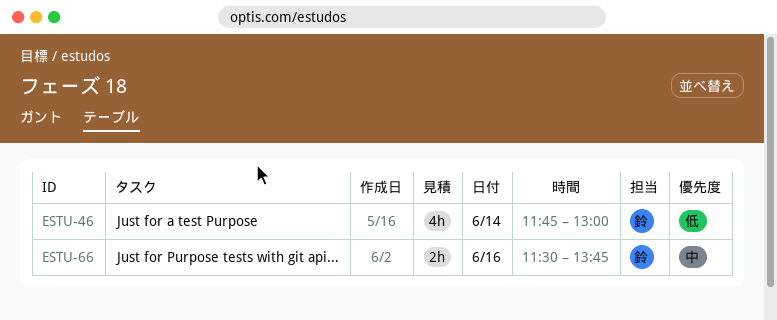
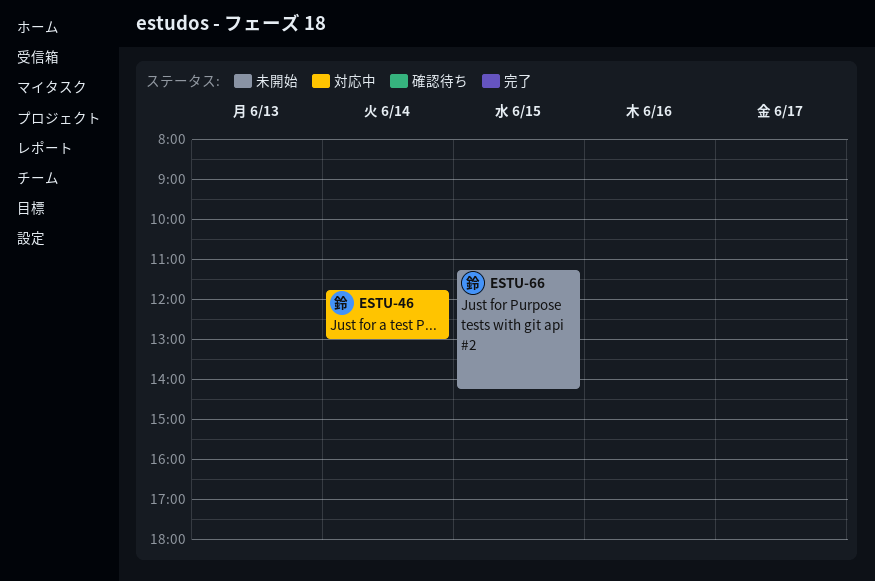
ESTU-66, day: Jun 16 -> Jun 15
ESTU-66, begins: 11:30 -> 11:15
ESTU-66, ends: 13:45 -> 14:15

